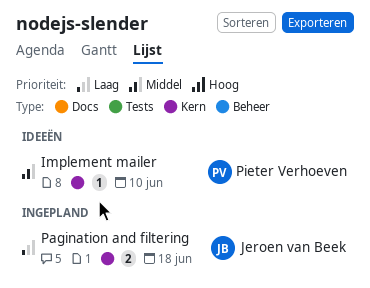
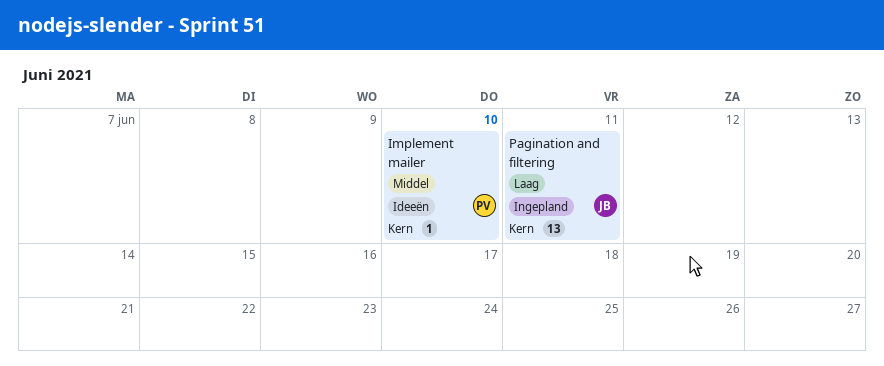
Pagination and filtering, estimate: 2 -> 13
Pagination and filtering, due: Jun 18 -> Jun 11

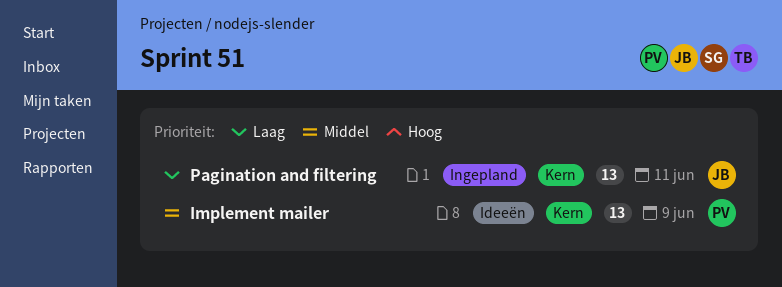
Implement mailer, estimate: 1 -> 13
Implement mailer, due: Jun 10 -> Jun 9

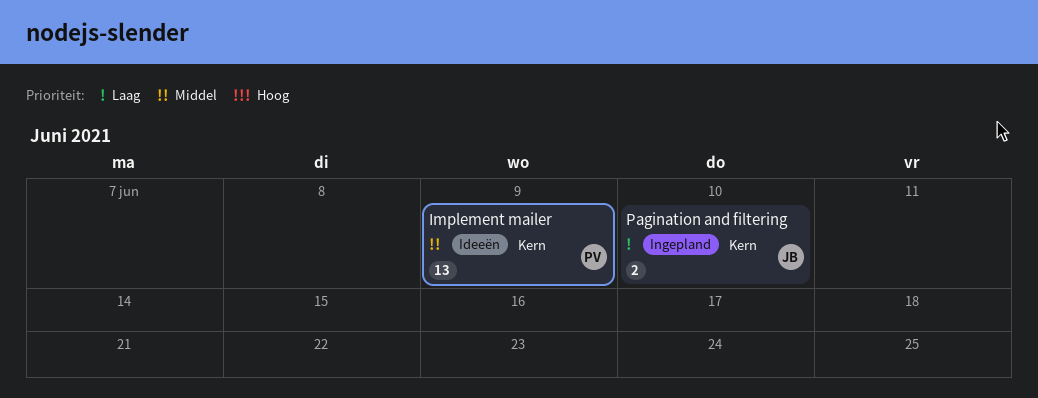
Pagination and filtering, estimate: 13 -> 2
Pagination and filtering, due: Jun 11 -> Jun 10

